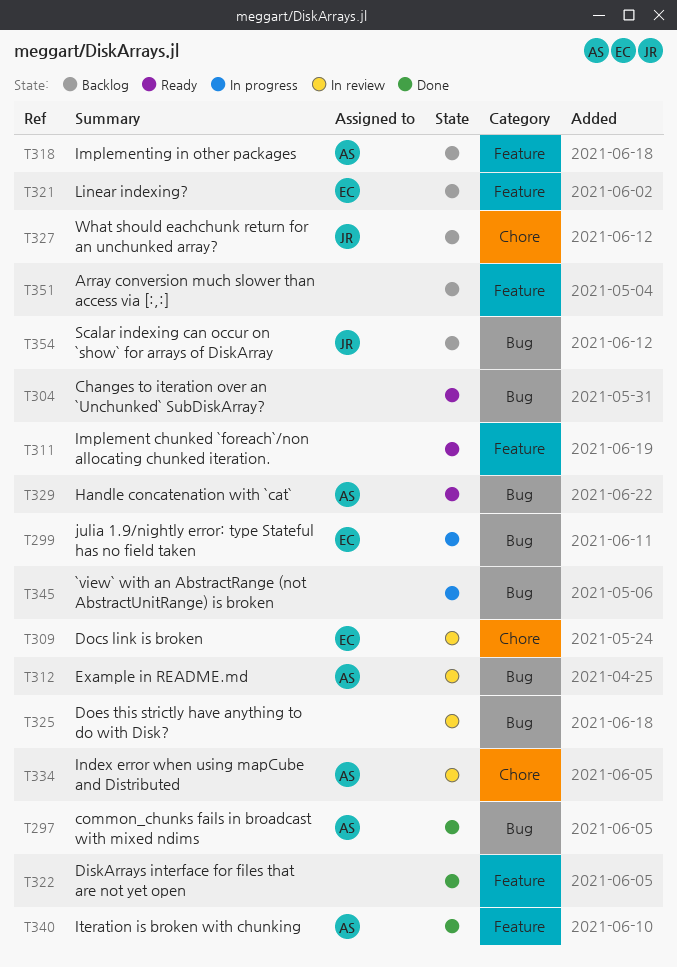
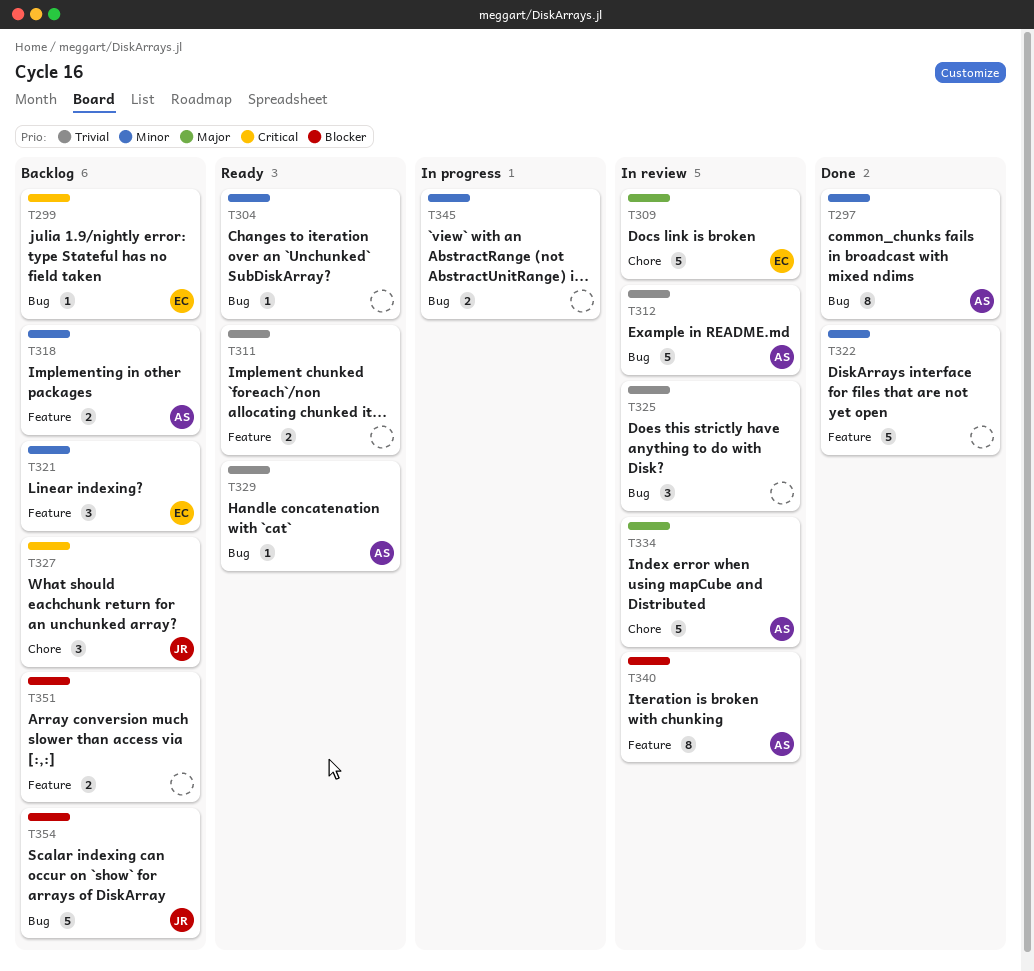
T299, status: In progress -> Backlog
T340, status: Done -> In review

